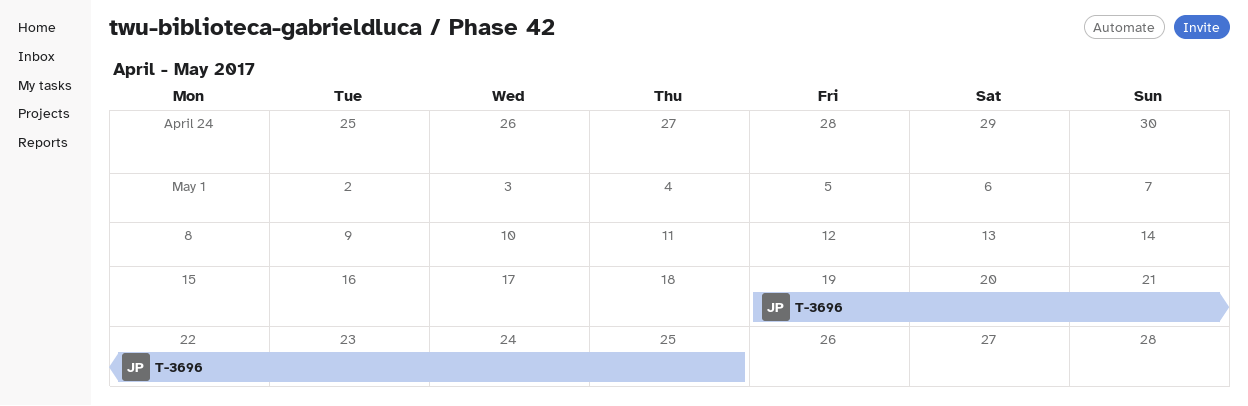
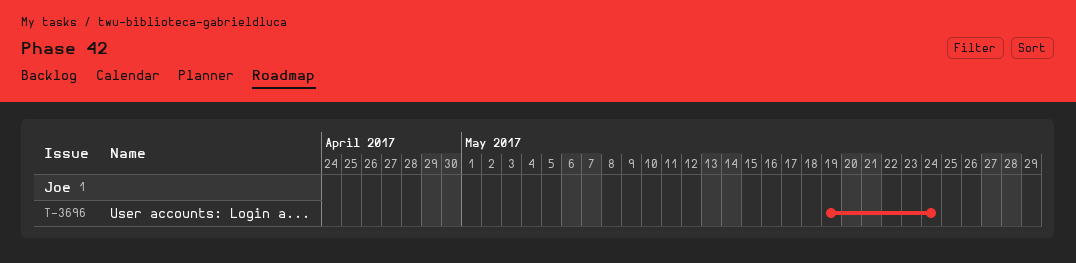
T-3696, due: May 25 -> May 24

